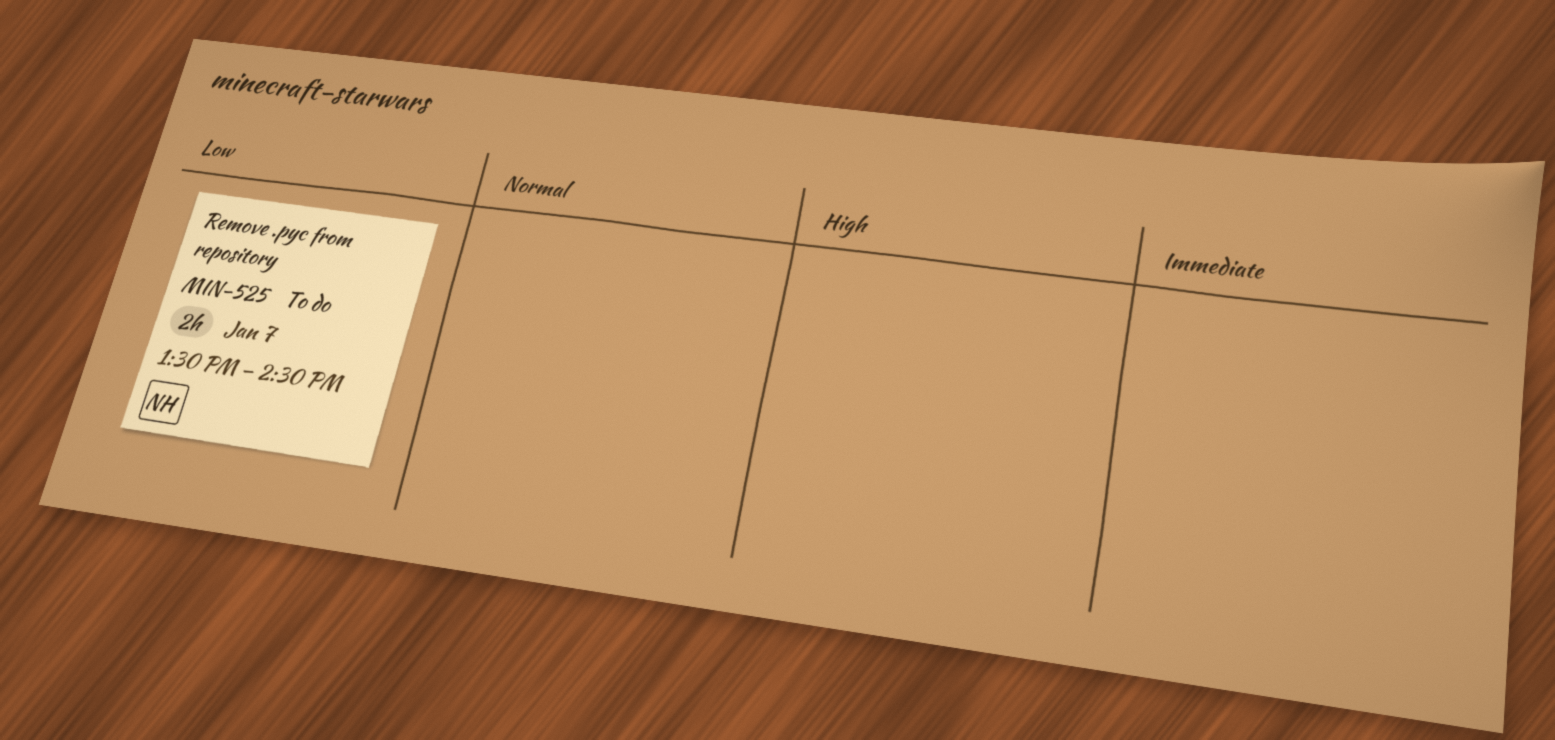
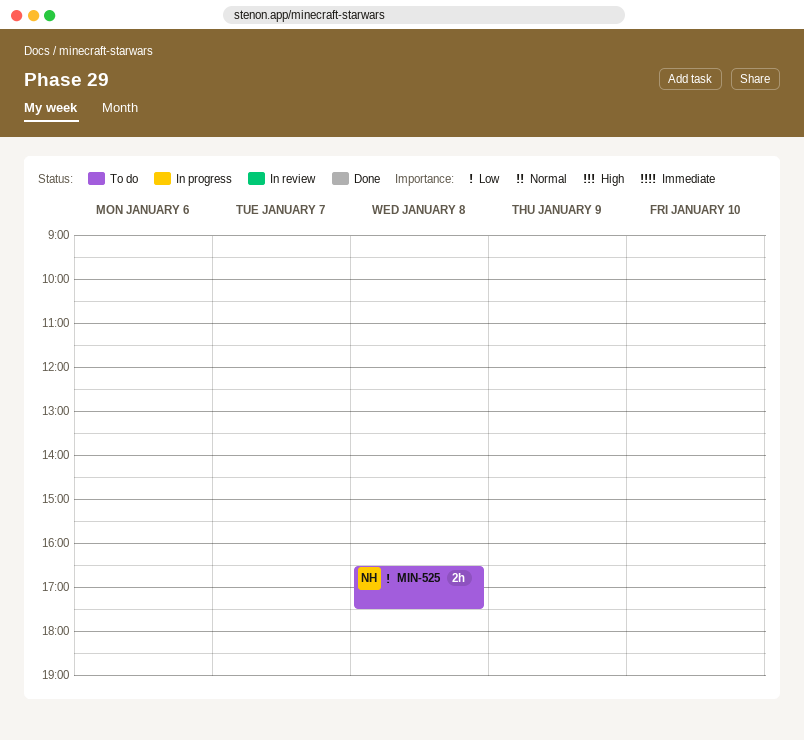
MIN-525, day: Jan 7 -> Jan 8
MIN-525, begins: 13:30 -> 16:30
MIN-525, ends: 14:30 -> 17:30

